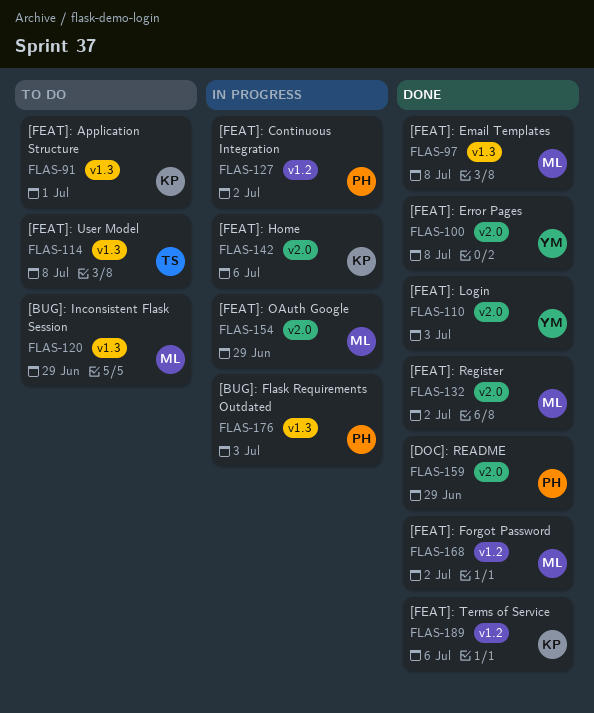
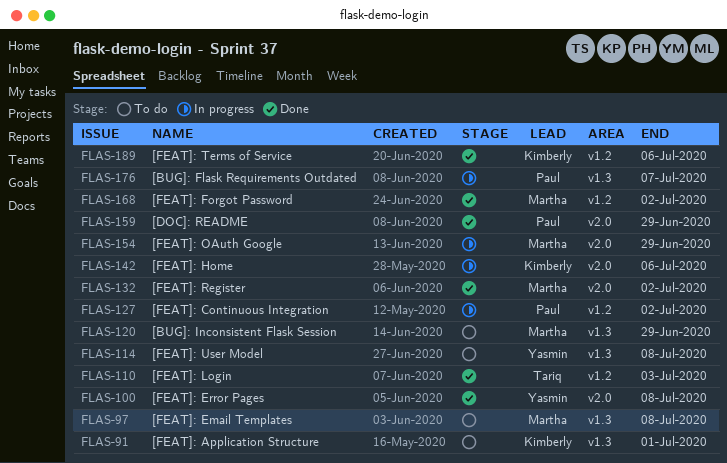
FLAS-97, status: Done -> To do
FLAS-110, owner: Yasmin -> Tariq
FLAS-110, label: v2.0 -> v1.2
FLAS-114, owner: Tariq -> Yasmin
FLAS-176, due: Jul 3 -> Jul 7

